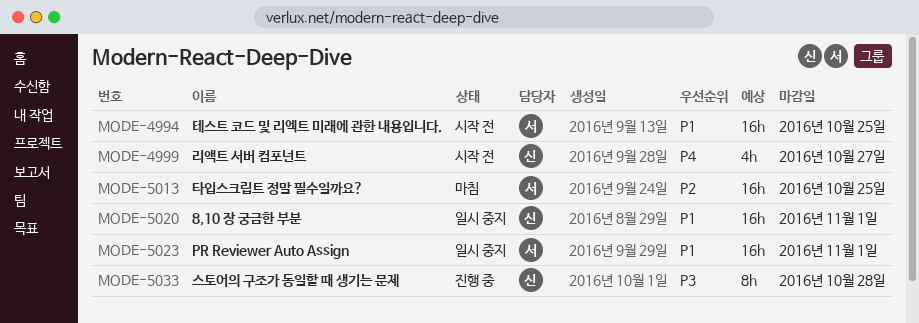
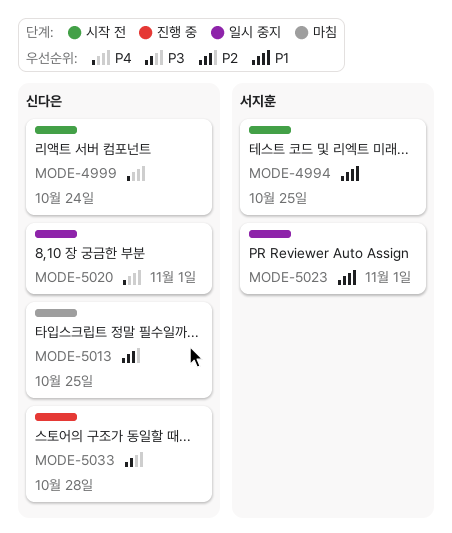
MODE-4999, due: Oct 27 -> Oct 24
MODE-5013, owner: 서지훈 -> 신다은
MODE-5020, priority: P1 -> P4

